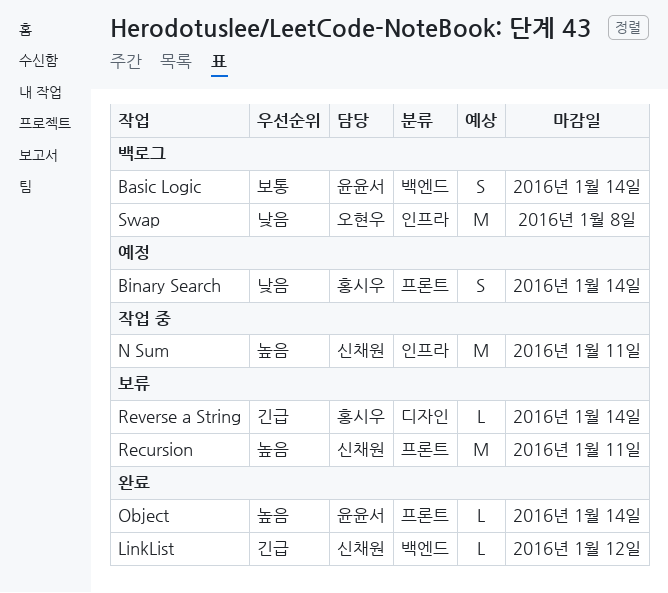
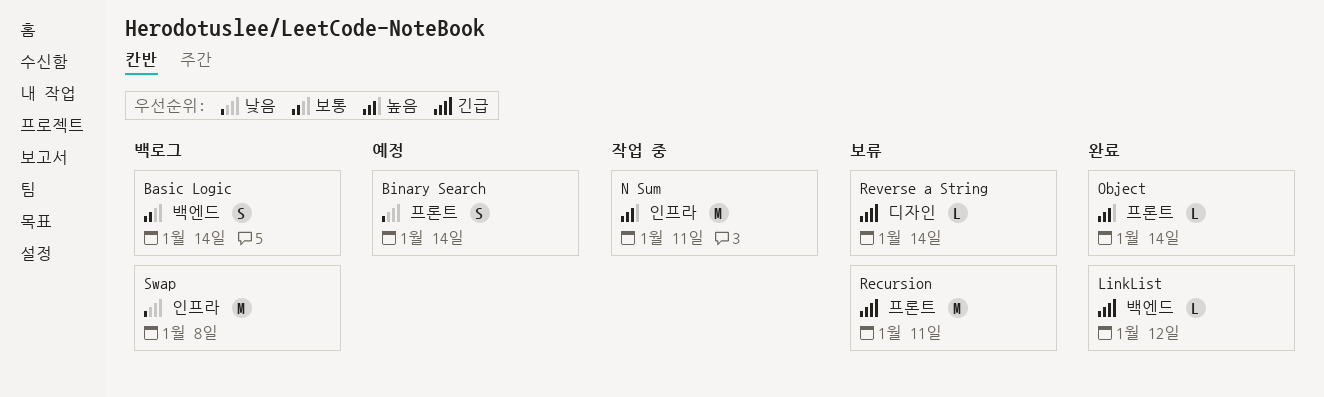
Recursion, priority: 높음 -> 긴급

